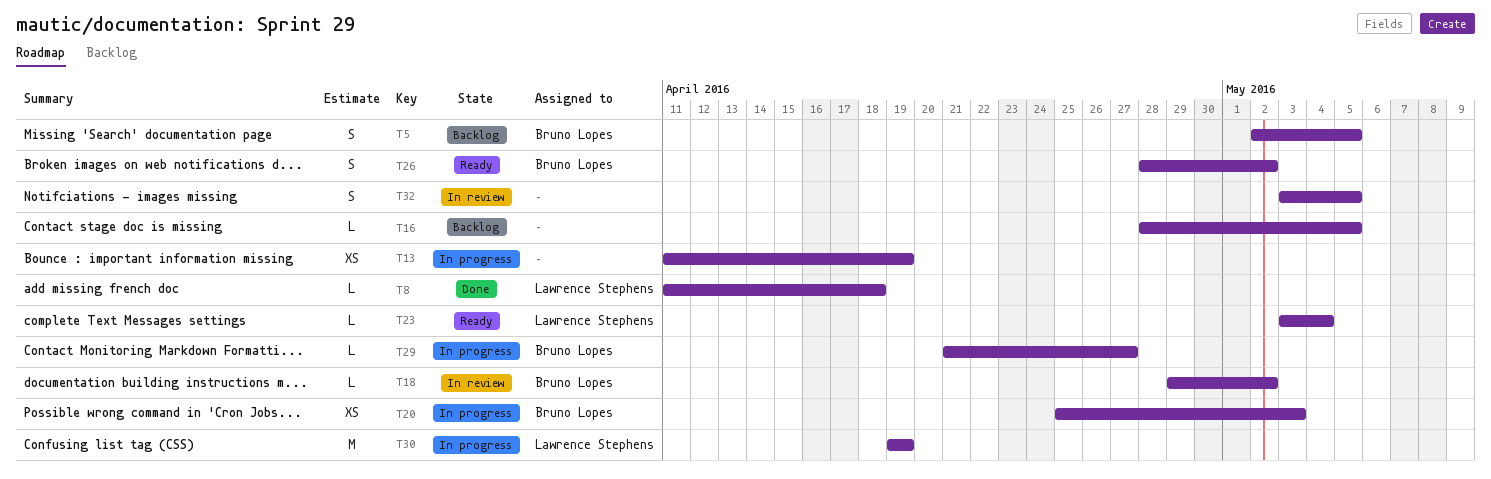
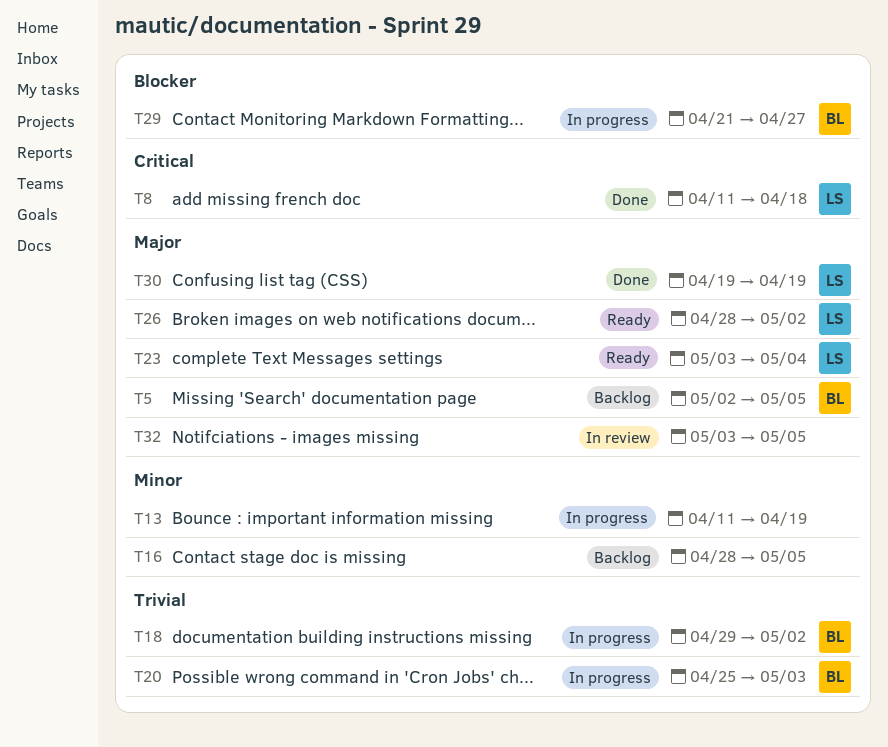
T18, status: In review -> In progress
T26, owner: Bruno Lopes -> Lawrence Stephens
T30, status: In progress -> Done

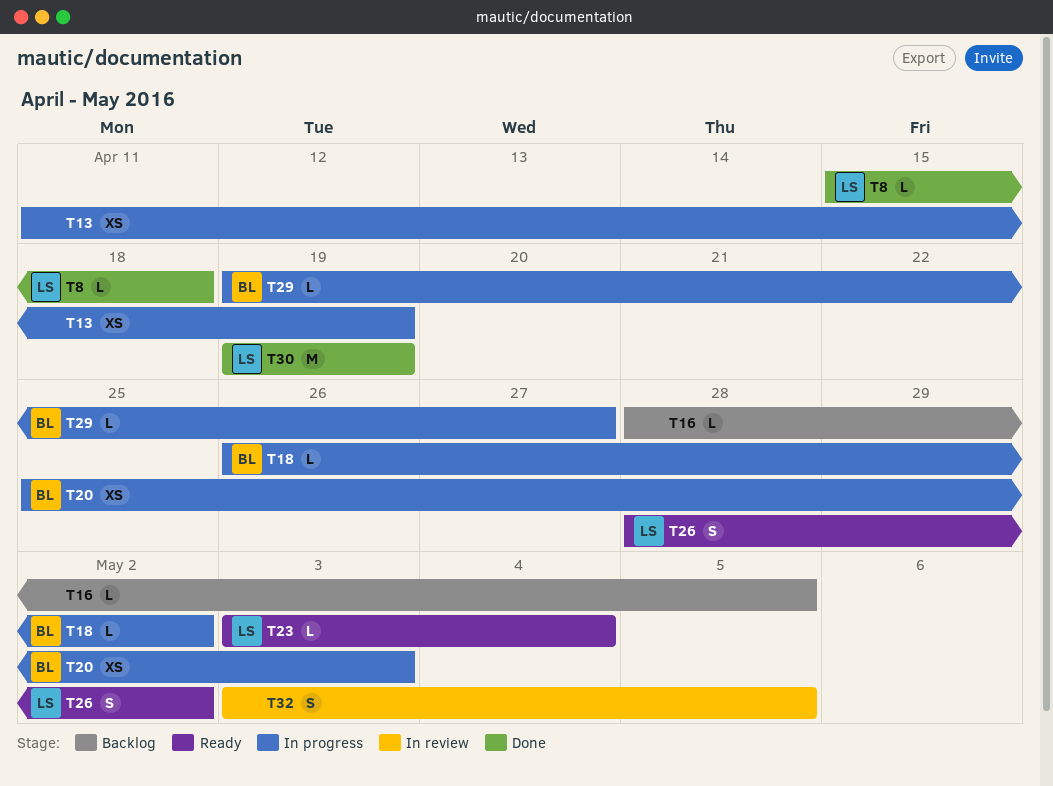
T5: present -> none
T8, start: Apr 11 -> Apr 15
T18, start: Apr 29 -> Apr 26
T29, start: Apr 21 -> Apr 19

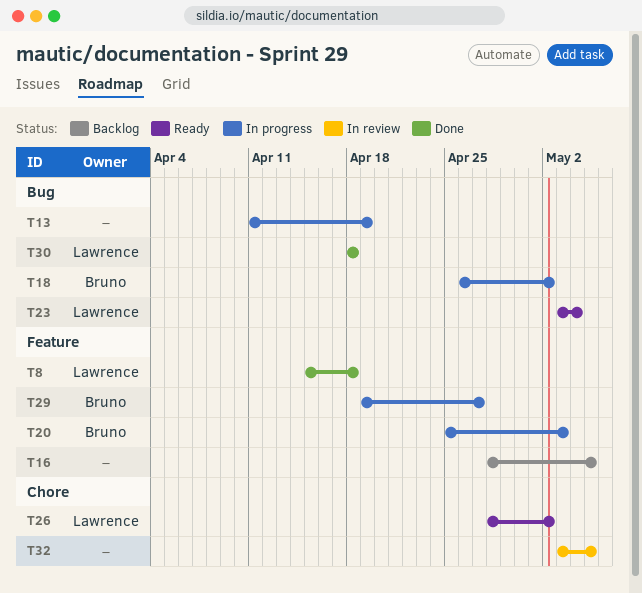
T30, start: Apr 19 -> Apr 18
T30, due: Apr 19 -> Apr 18

